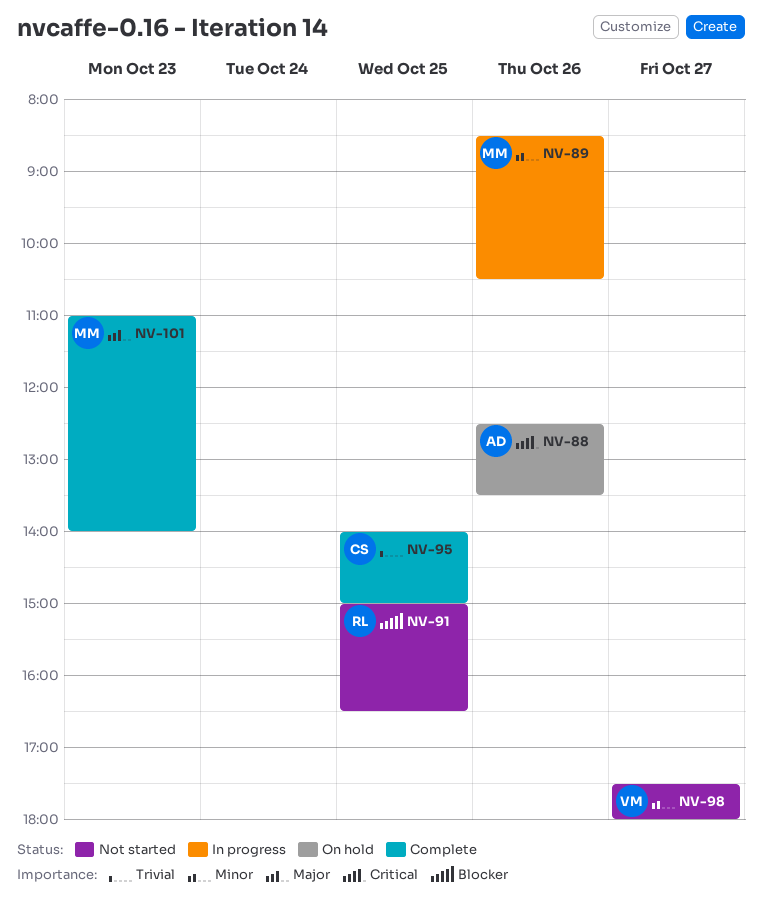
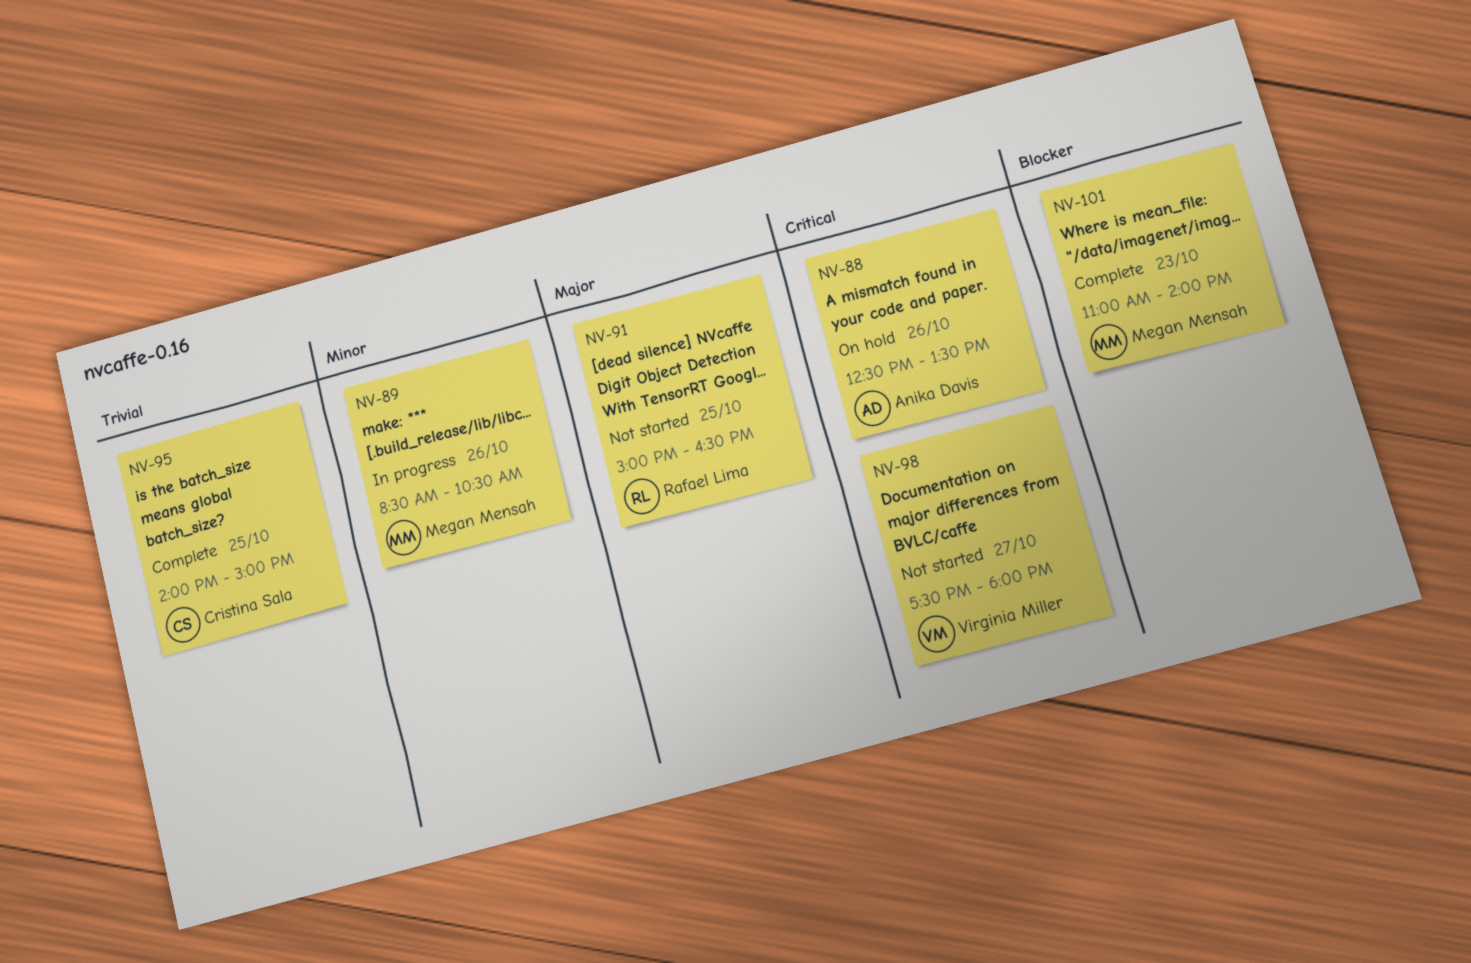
NV-91, priority: Blocker -> Major
NV-98, priority: Minor -> Critical
NV-101, priority: Major -> Blocker

